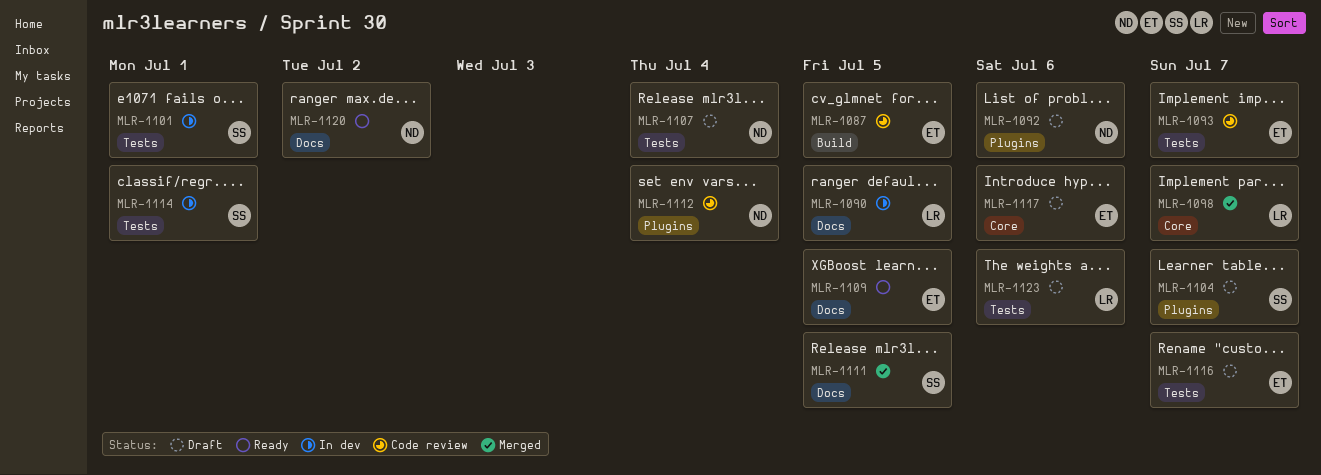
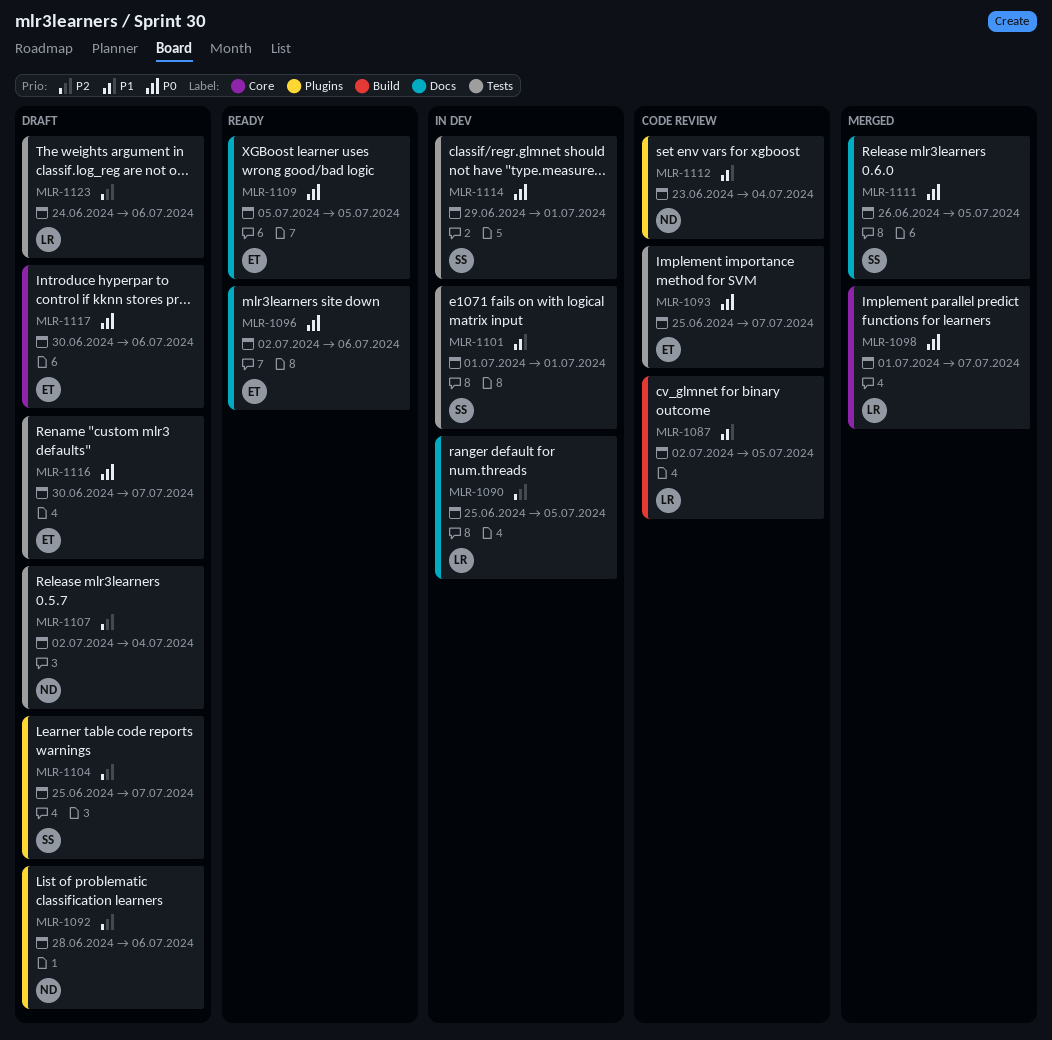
MLR-1087, owner: ET -> LR
MLR-1096: none -> present
MLR-1120: present -> none

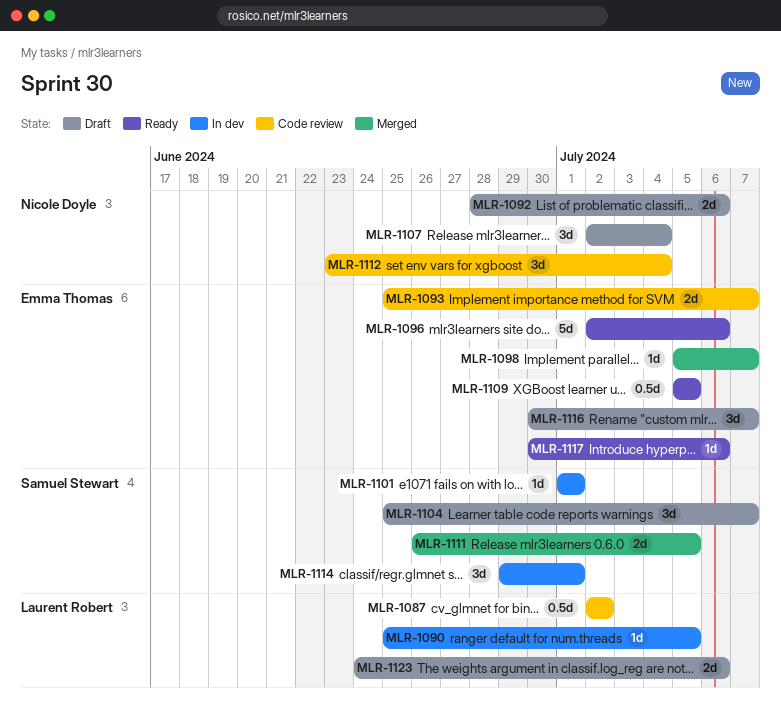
MLR-1087, due: Jul 5 -> Jul 2
MLR-1098, owner: Laurent Robert -> Emma Thomas
MLR-1098, start: Jul 1 -> Jul 5
MLR-1117, status: Draft -> Ready

